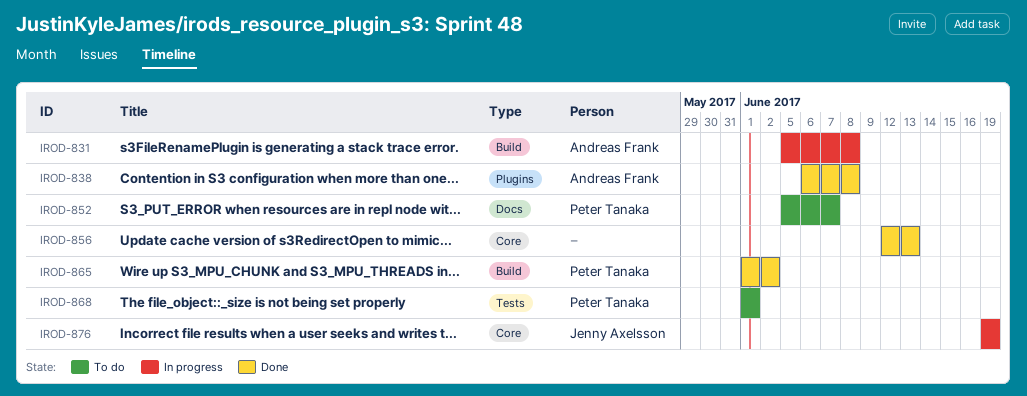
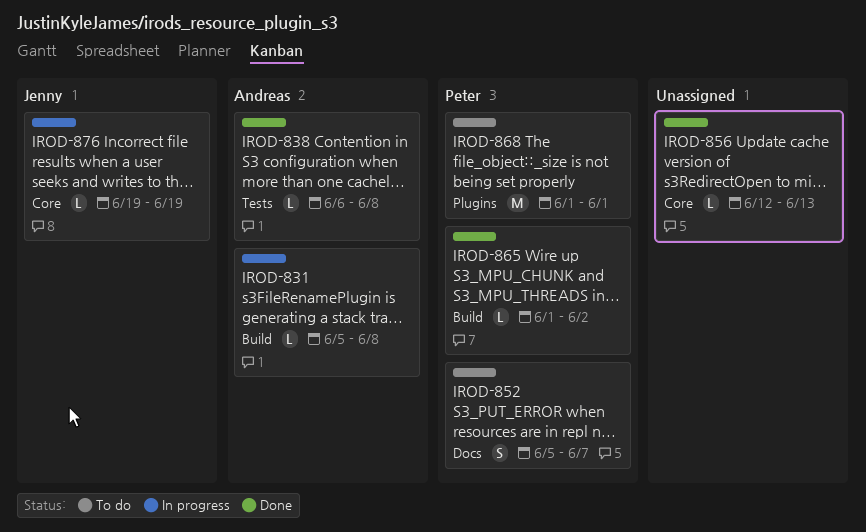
IROD-838, label: Plugins -> Tests
IROD-868, label: Tests -> Plugins

